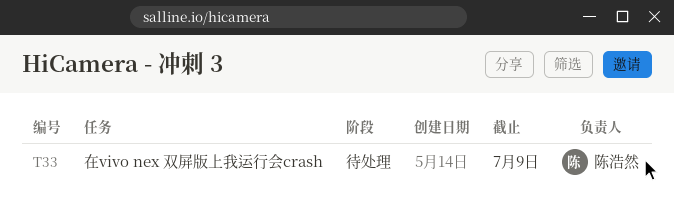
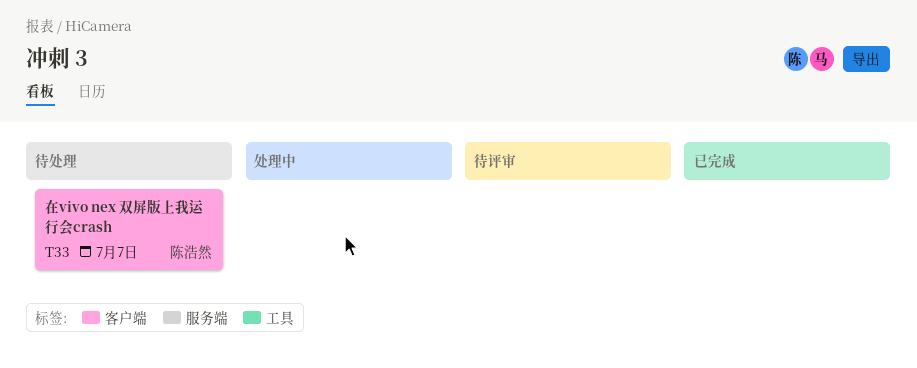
T33, due: Jul 9 -> Jul 7

